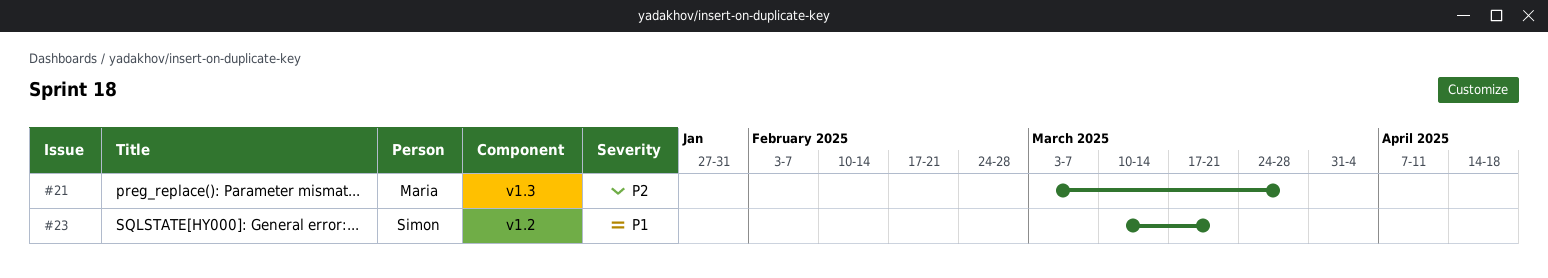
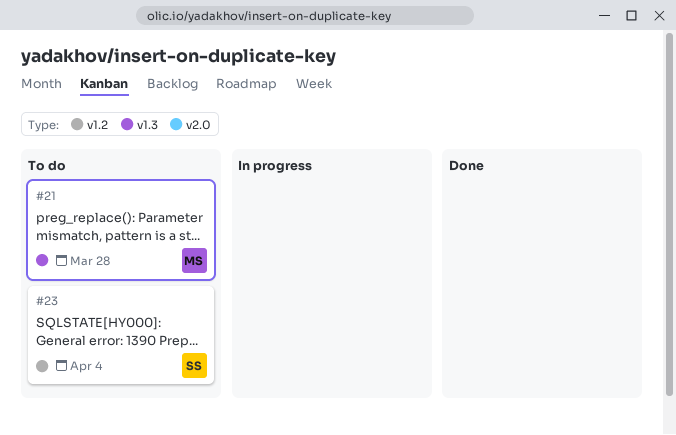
#23, due: Mar 21 -> Apr 4

